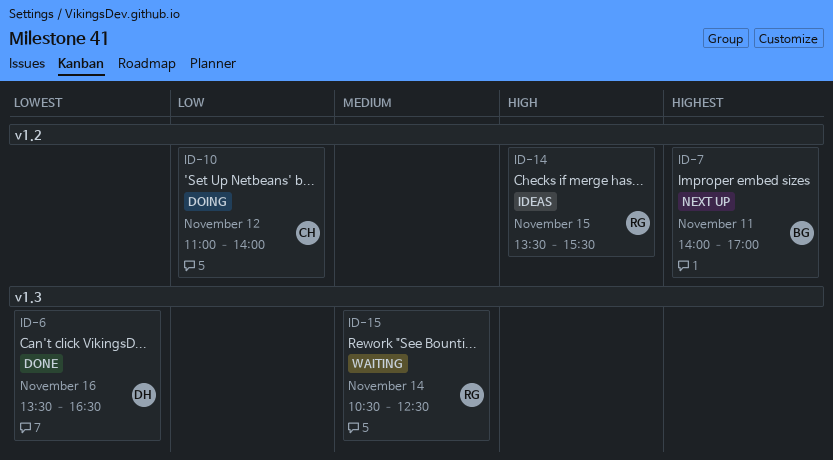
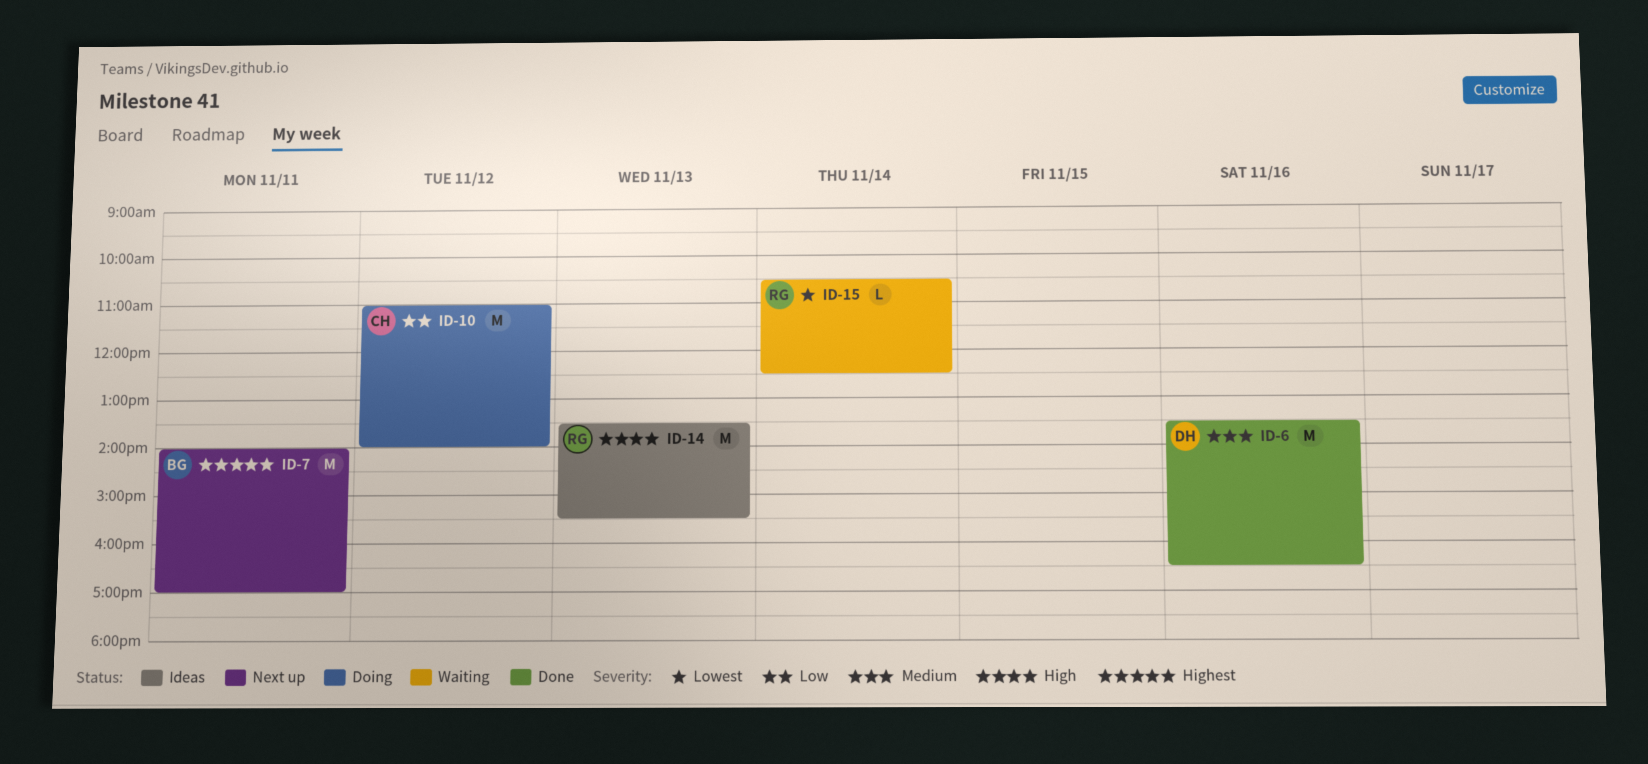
ID-6, priority: Lowest -> Medium
ID-14, day: Nov 15 -> Nov 13
ID-15, priority: Medium -> Lowest

